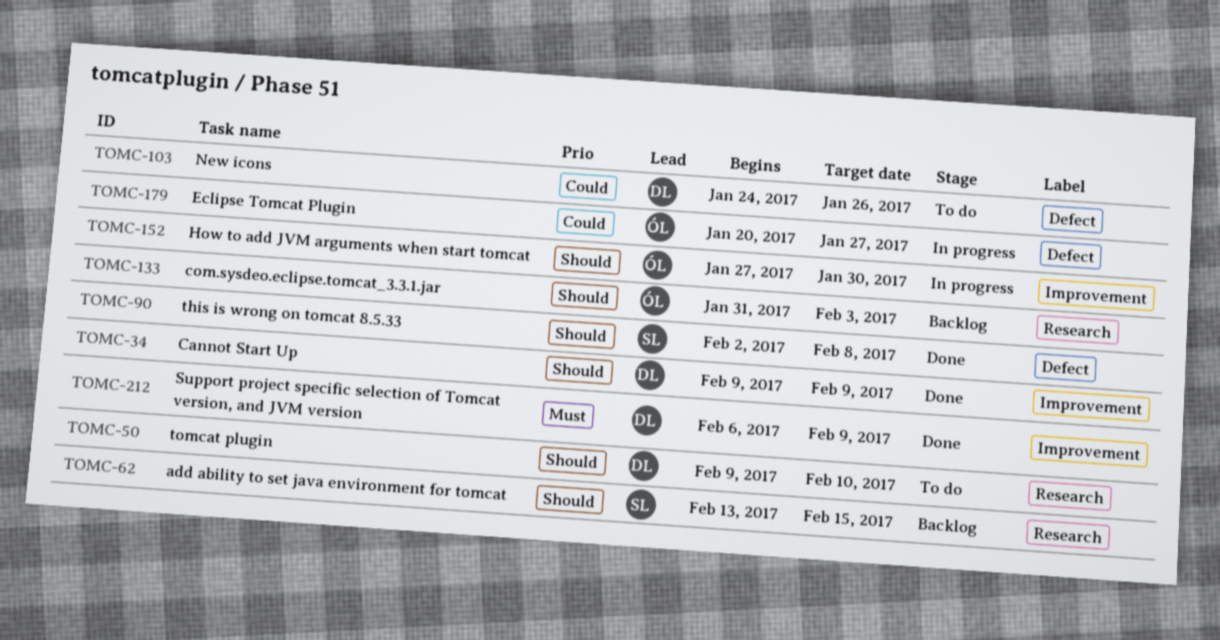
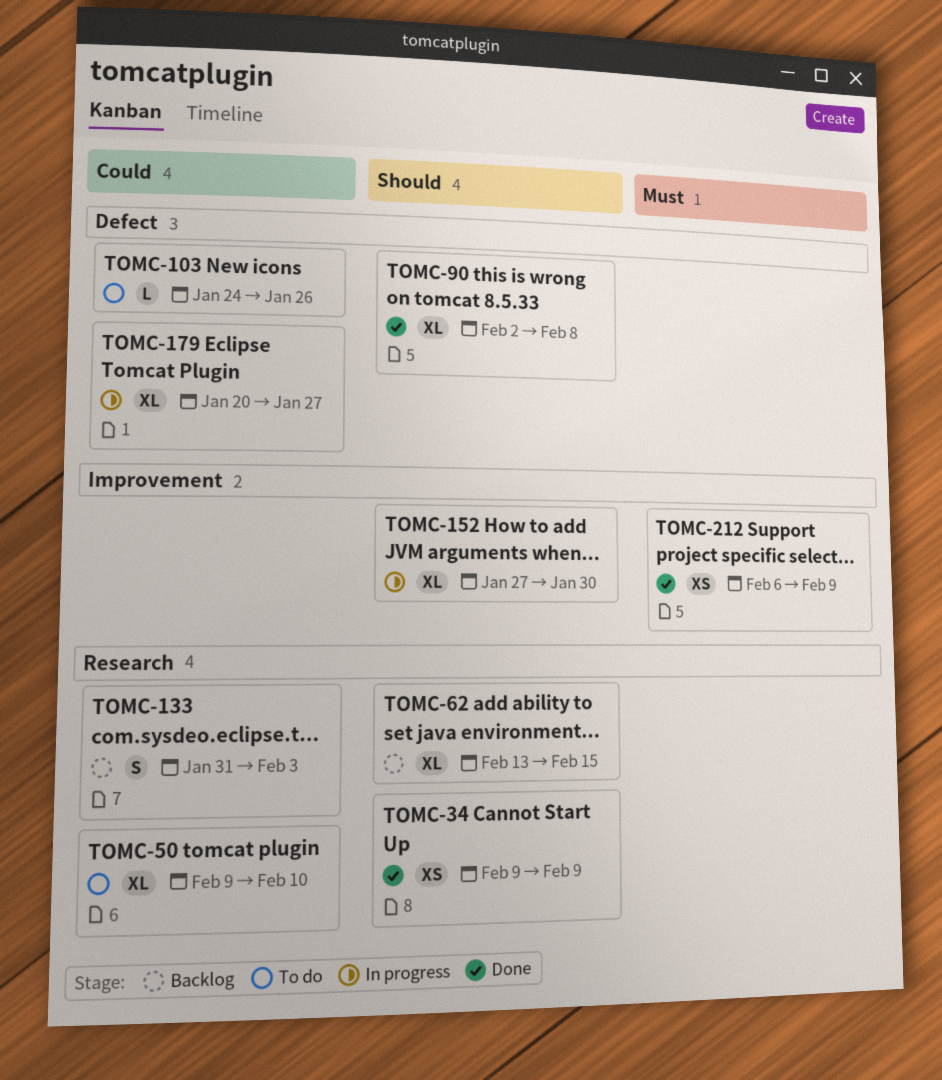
TOMC-34, label: Improvement -> Research
TOMC-50, priority: Should -> Could
TOMC-133, priority: Should -> Could

